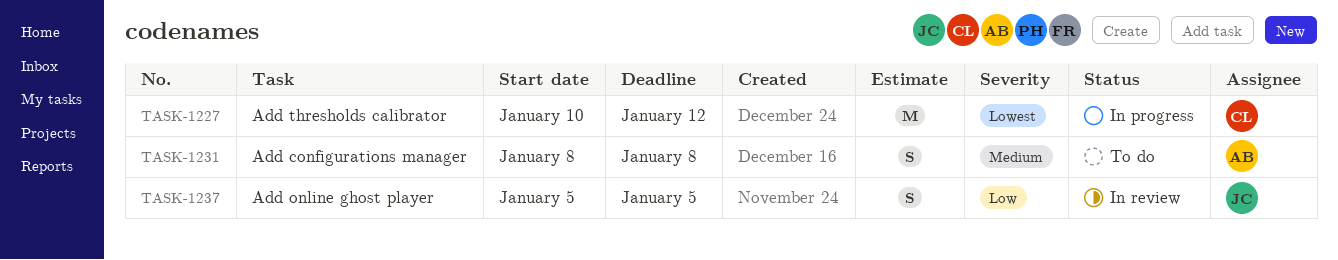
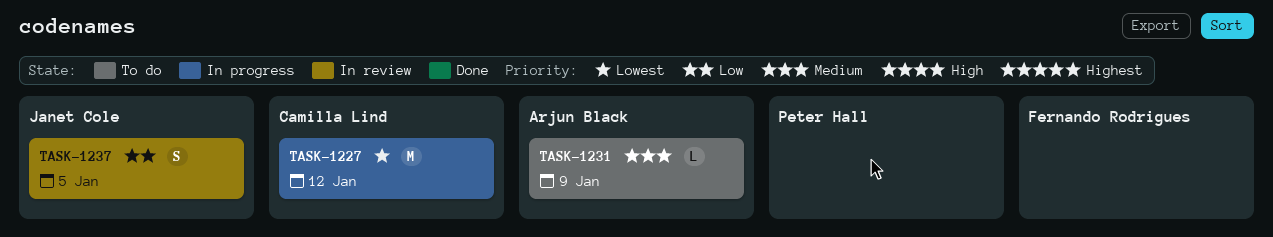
TASK-1231, estimate: S -> L
TASK-1231, due: Jan 8 -> Jan 9

